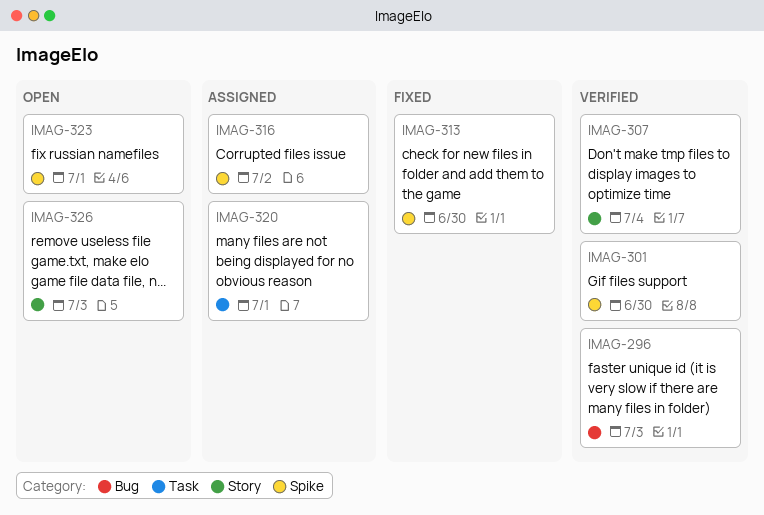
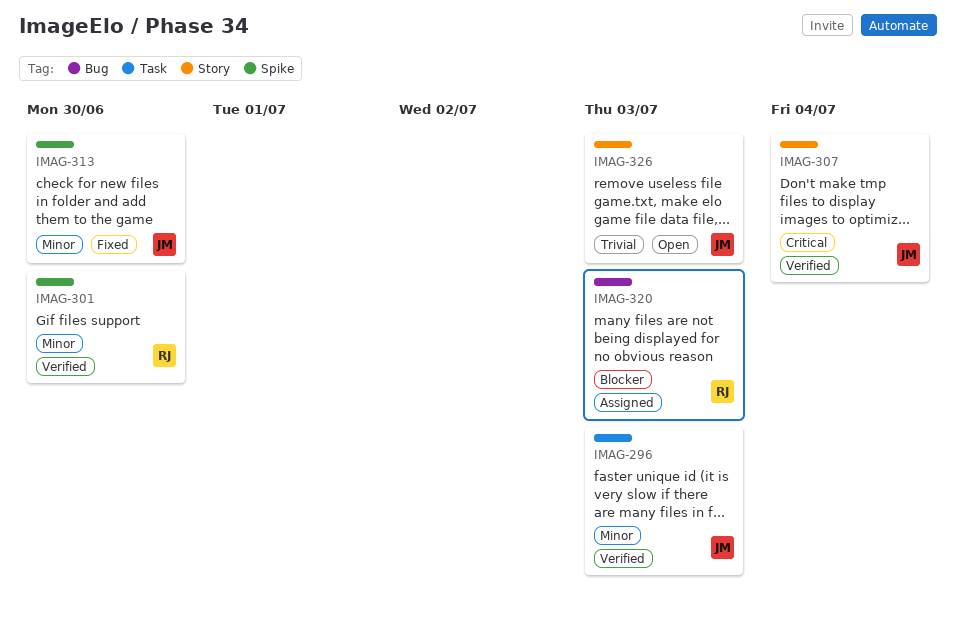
IMAG-296, label: Bug -> Task
IMAG-316: present -> none
IMAG-320, label: Task -> Bug
IMAG-320, due: Jul 1 -> Jul 3
IMAG-323: present -> none

